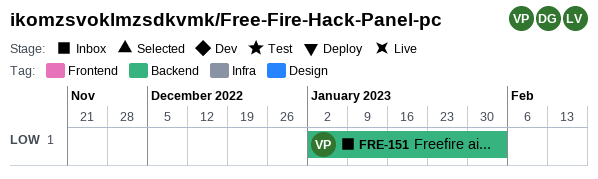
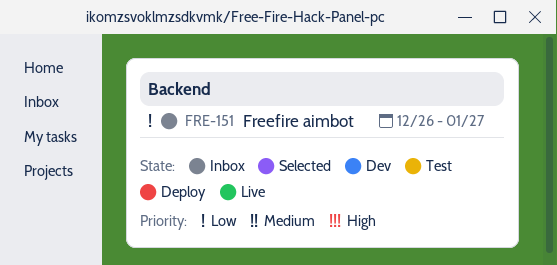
FRE-151, start: Jan 2 -> Dec 26
FRE-151, due: Feb 3 -> Jan 27

